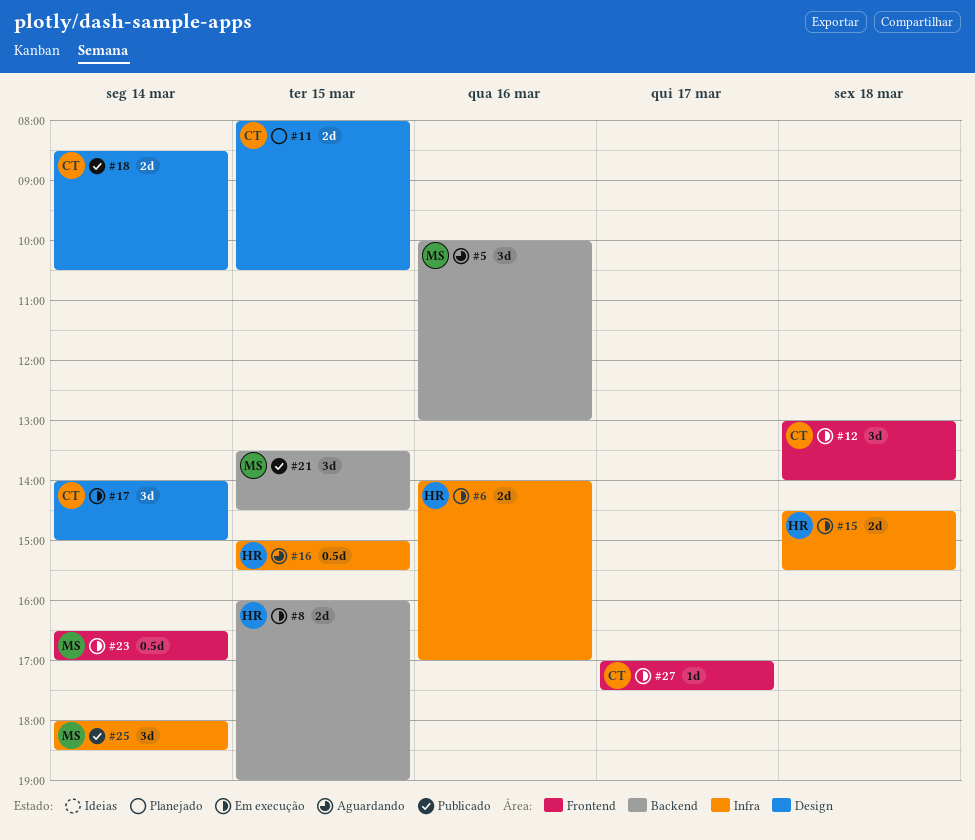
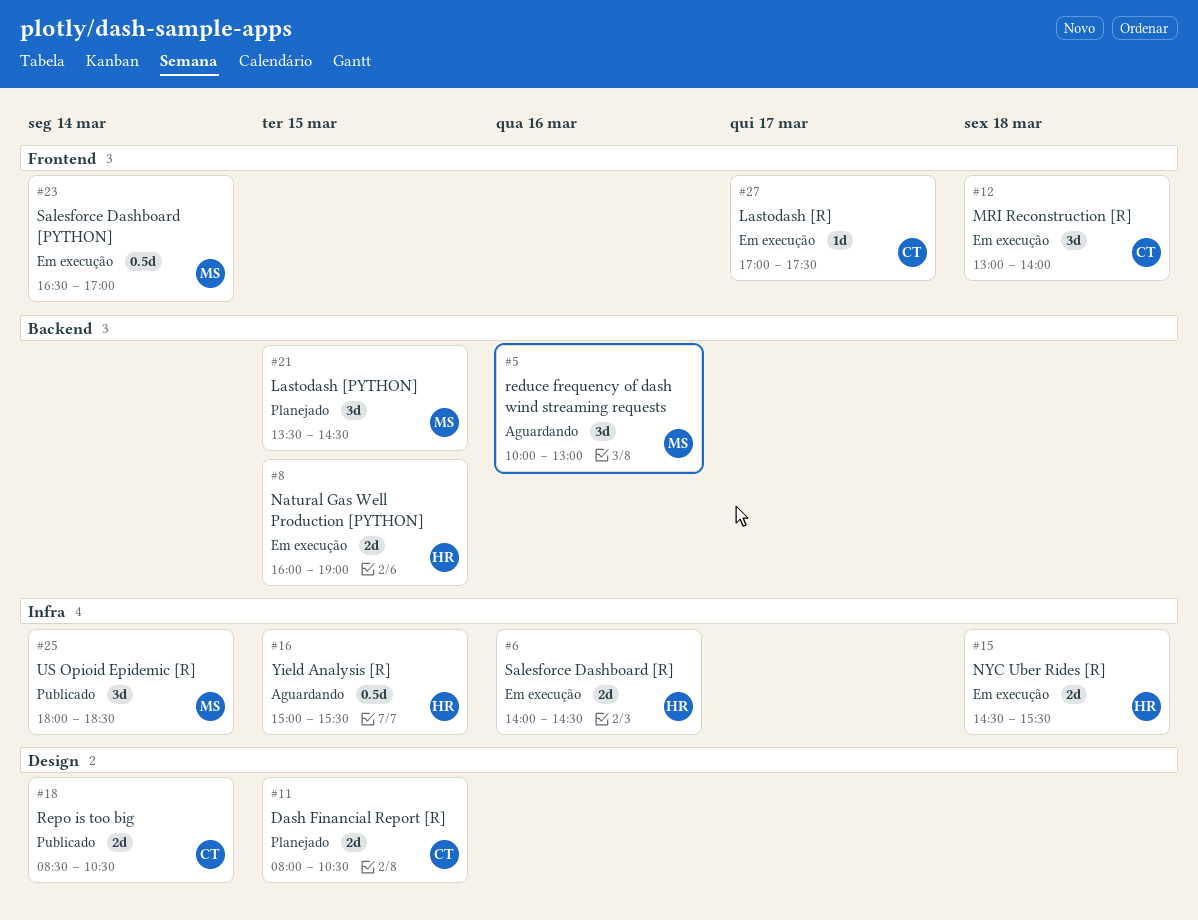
#6, ends: 17:00 -> 14:30
#17: present -> none
#21, status: Publicado -> Planejado

